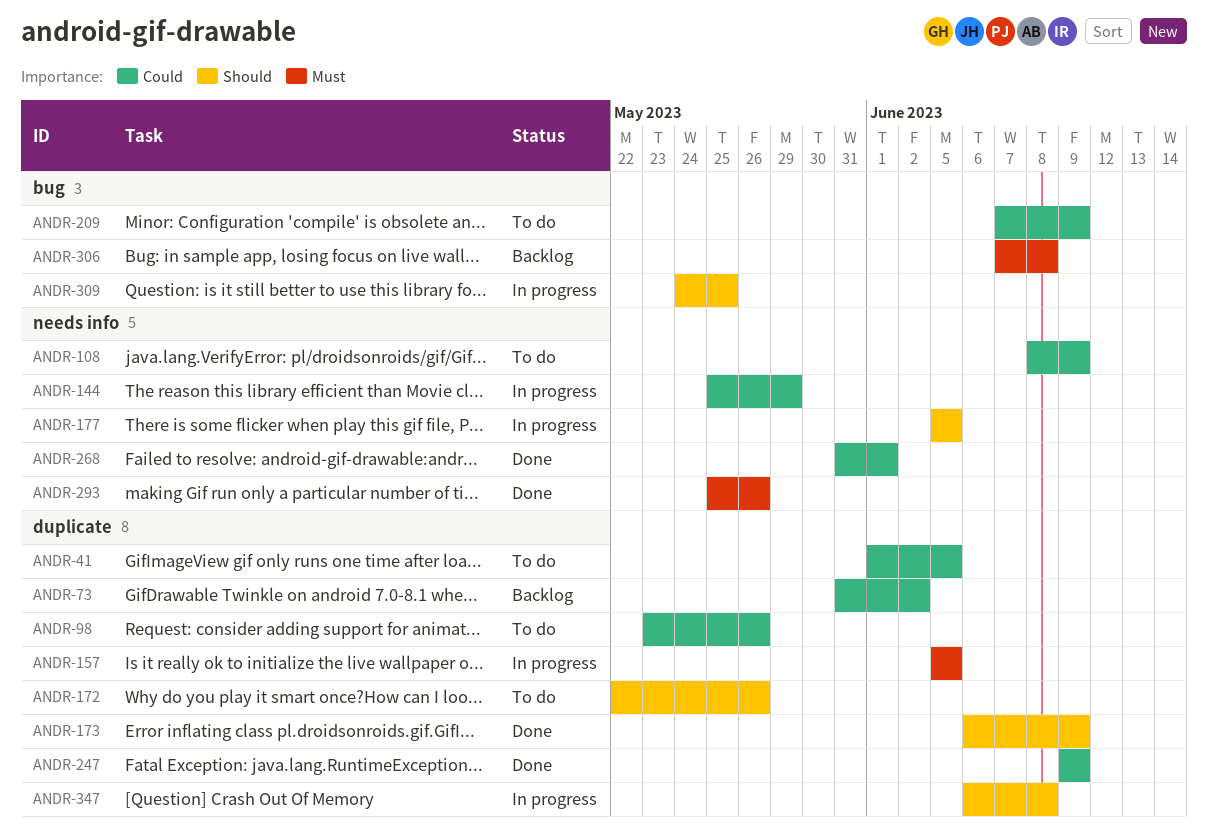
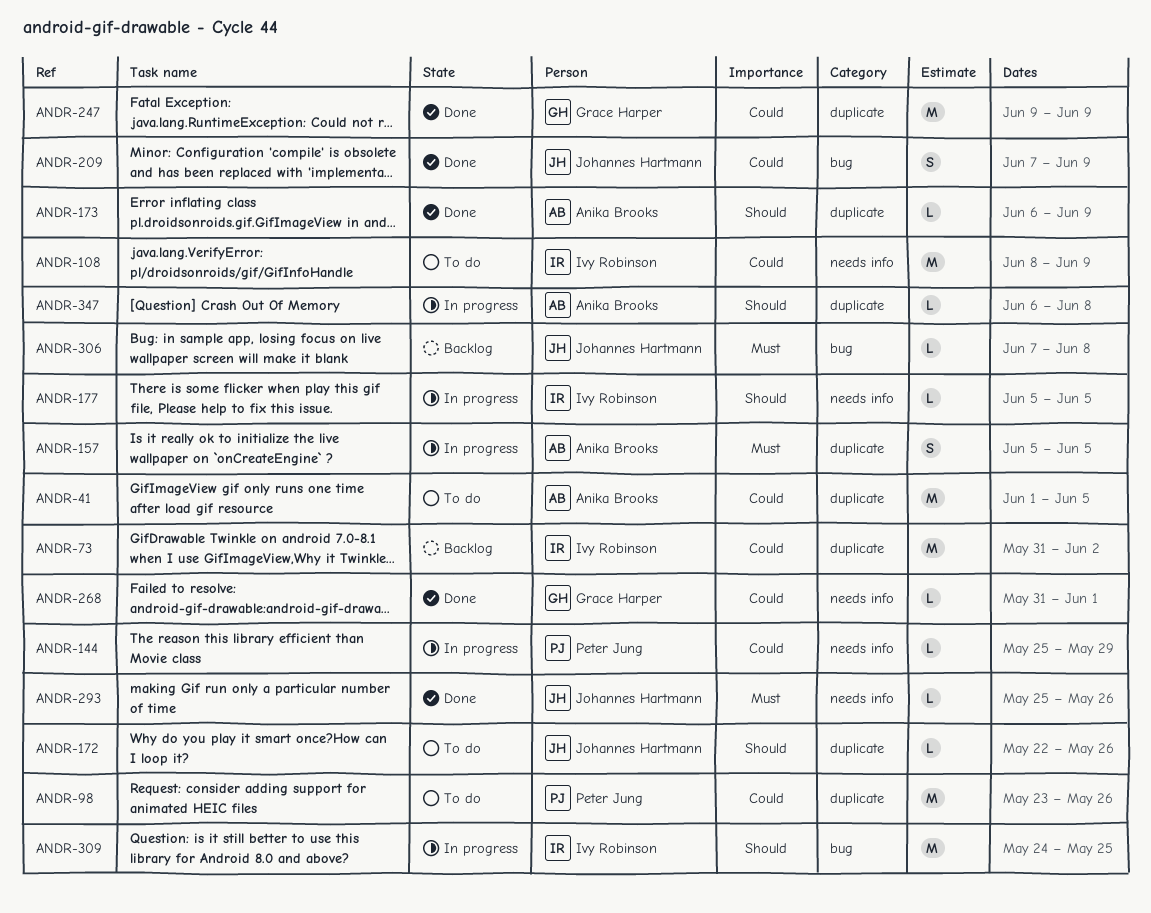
ANDR-209, status: To do -> Done

